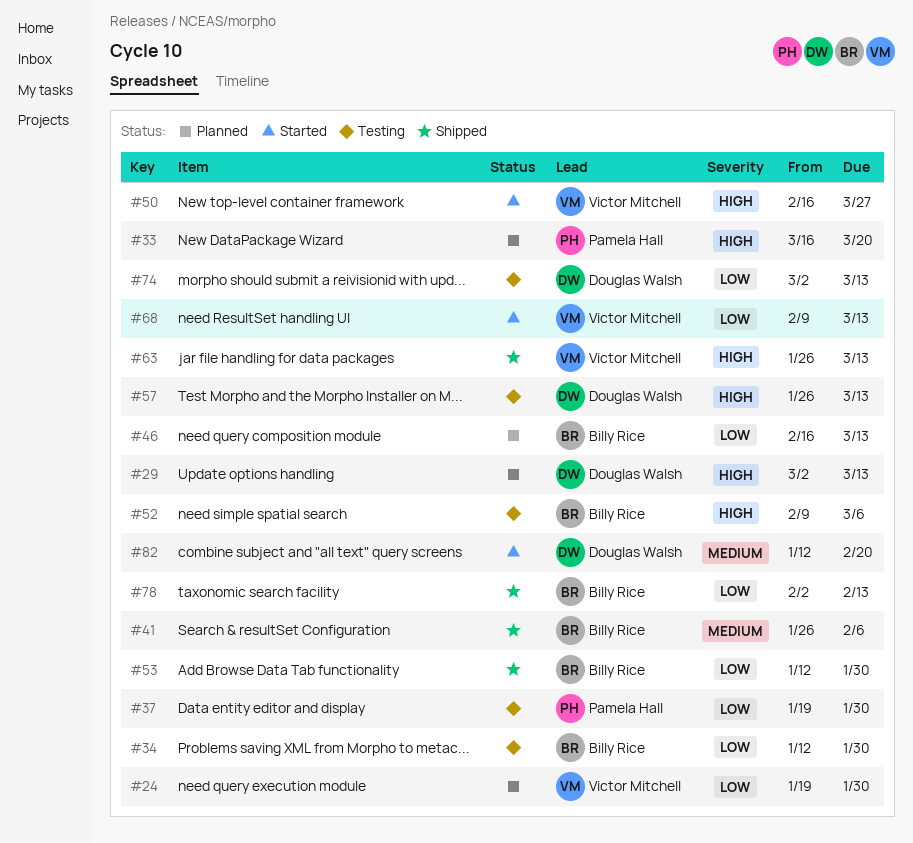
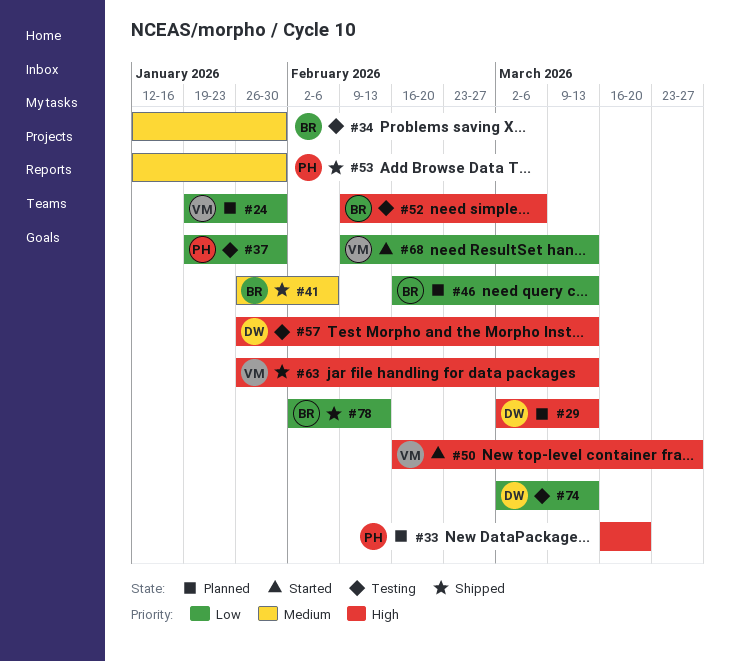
#34, priority: Low -> Medium
#53, owner: Billy Rice -> Pamela Hall
#53, priority: Low -> Medium
#82: present -> none

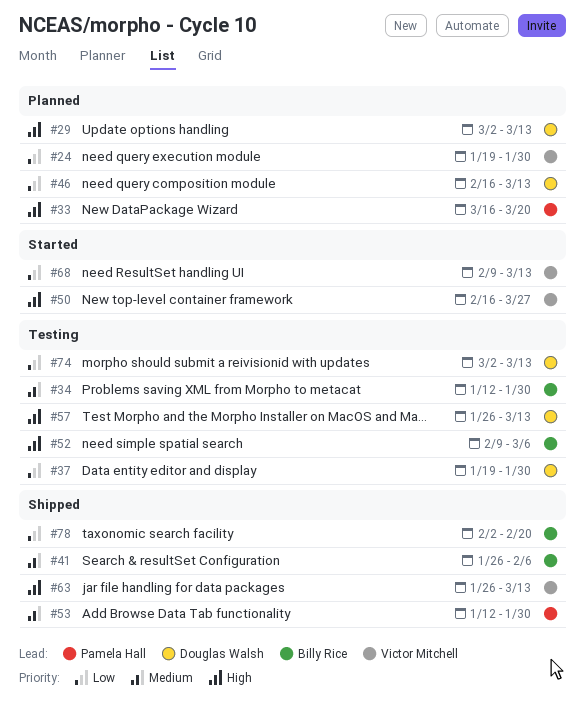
#37, owner: Pamela Hall -> Douglas Walsh
#46, owner: Billy Rice -> Douglas Walsh
#78, due: Feb 13 -> Feb 20

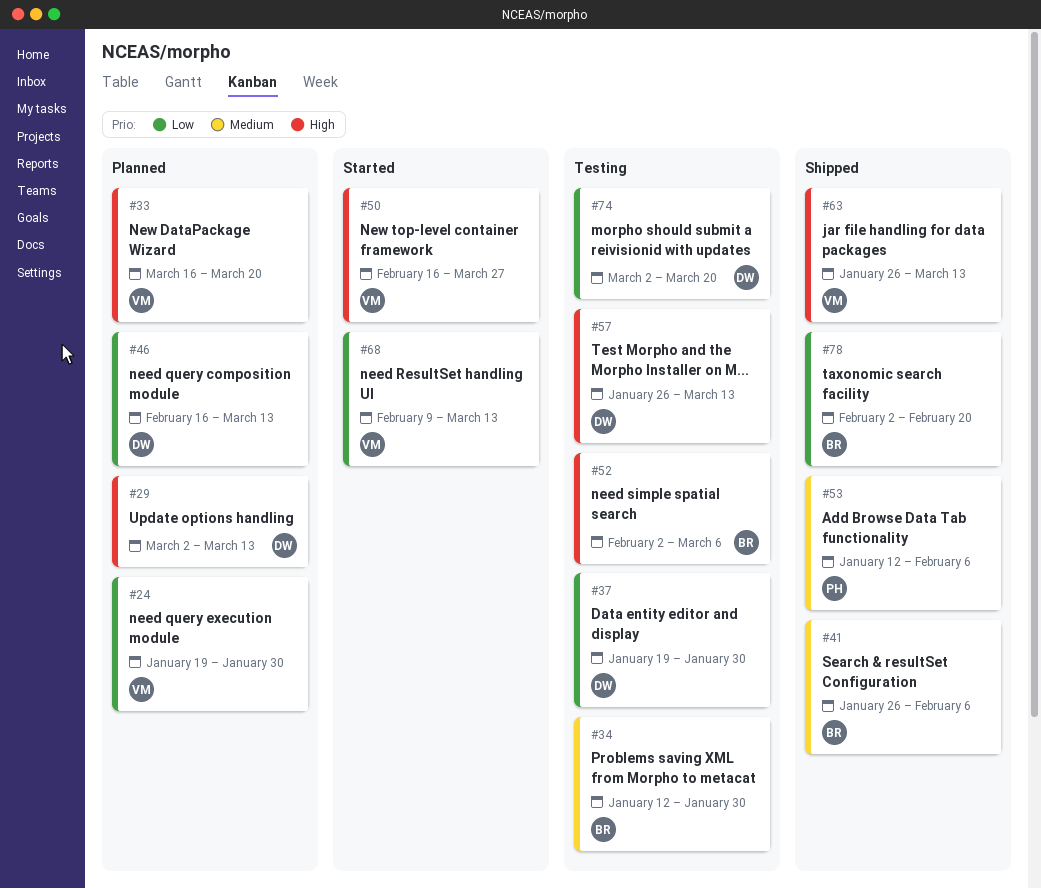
#33, owner: Pamela Hall -> Victor Mitchell
#52, start: Feb 9 -> Feb 2
#53, due: Jan 30 -> Feb 6
#74, due: Mar 13 -> Mar 20

